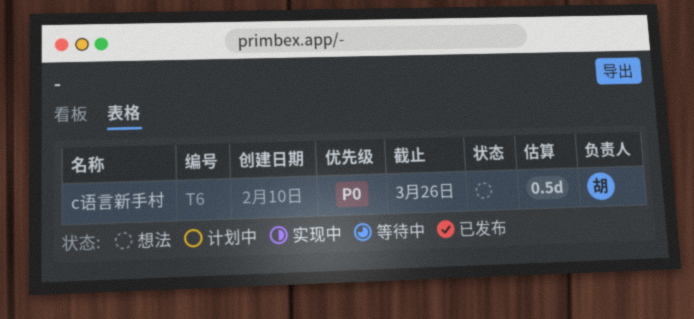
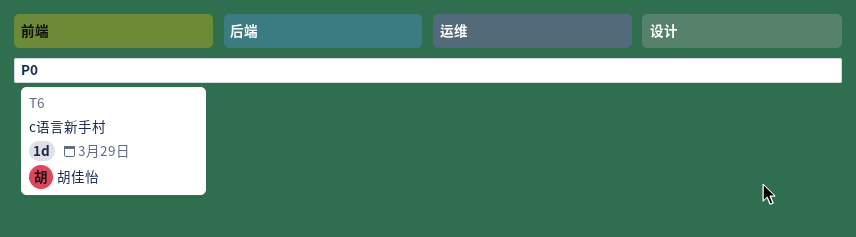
T6, estimate: 0.5d -> 1d
T6, due: Mar 26 -> Mar 29

